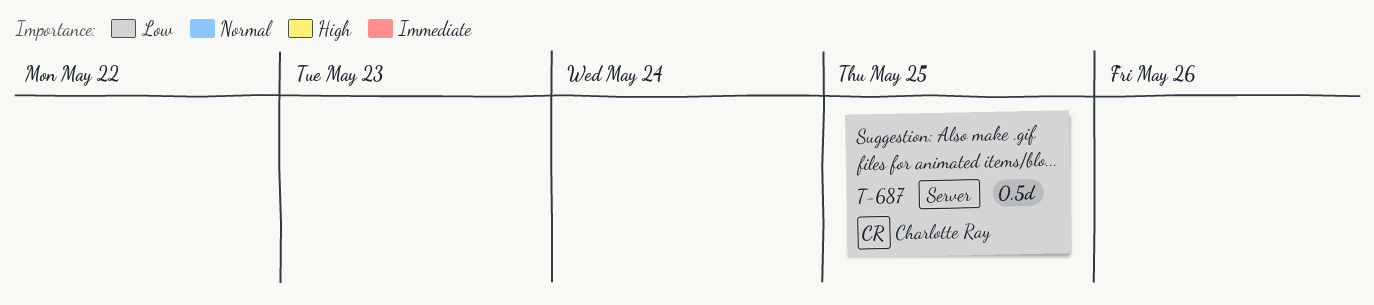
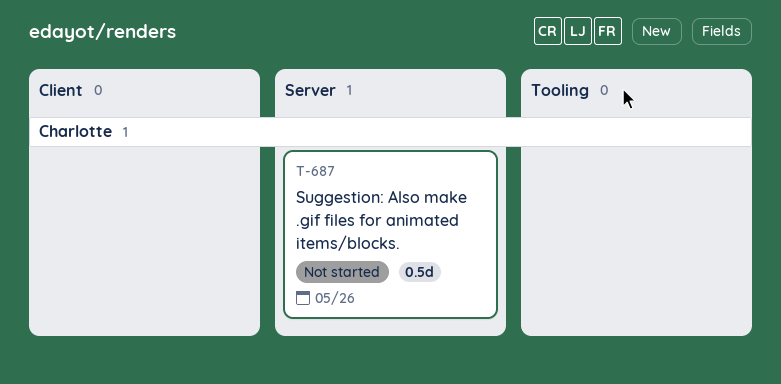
T-687, due: May 25 -> May 26

